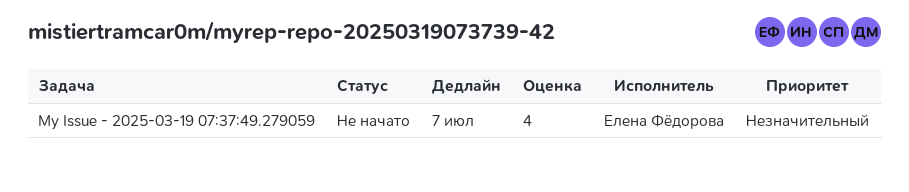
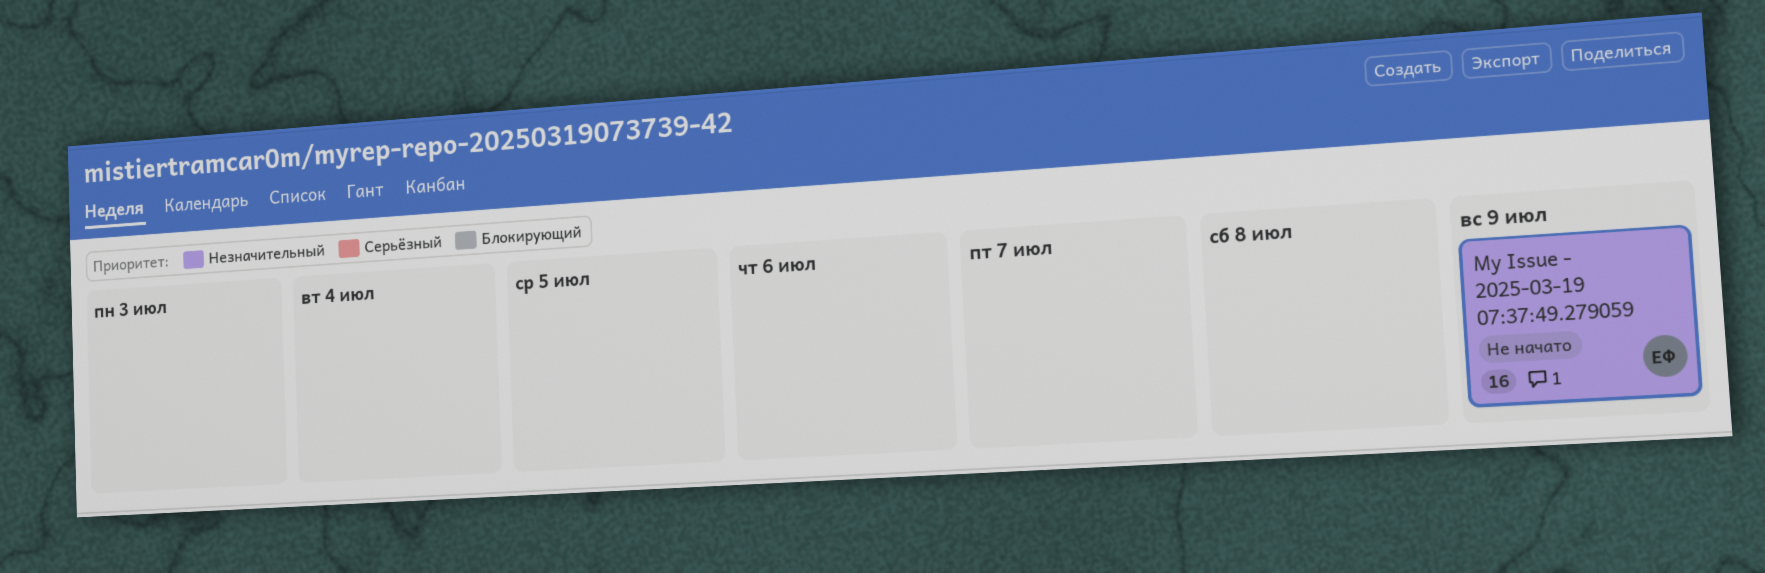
My Issue - 2025-03-19 07:37:49.279059, estimate: 4 -> 16
My Issue - 2025-03-19 07:37:49.279059, due: Jul 7 -> Jul 9

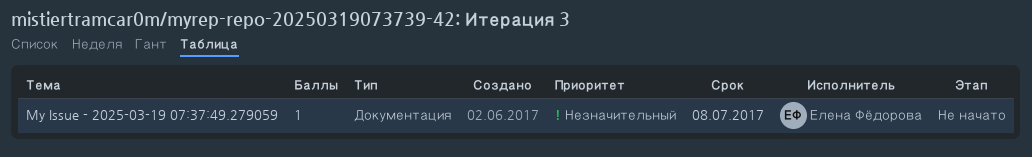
My Issue - 2025-03-19 07:37:49.279059, estimate: 16 -> 1
My Issue - 2025-03-19 07:37:49.279059, due: Jul 9 -> Jul 8

